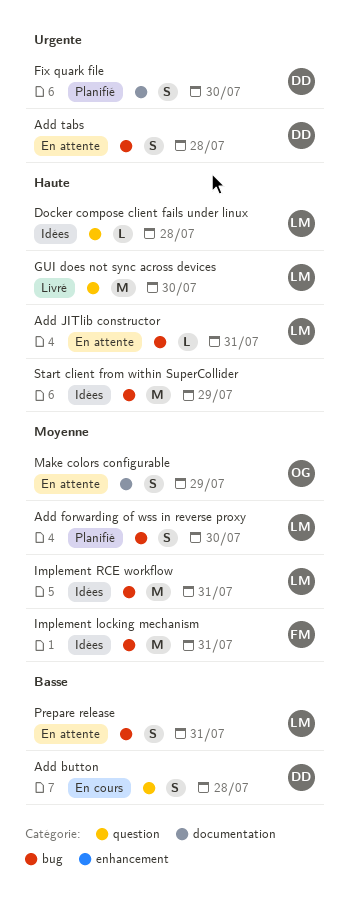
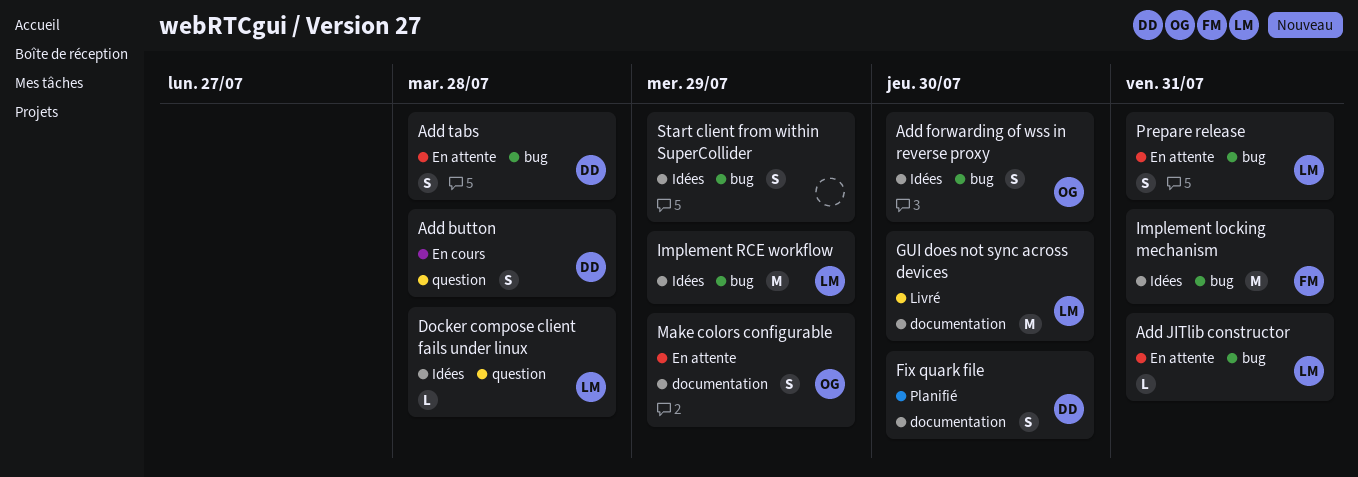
Add forwarding of wss in reverse proxy, status: Planifié -> Idées
Add forwarding of wss in reverse proxy, owner: LM -> OG
GUI does not sync across devices, label: question -> documentation
Implement RCE workflow, due: Jul 31 -> Jul 29
Start client from within SuperCollider, estimate: M -> S

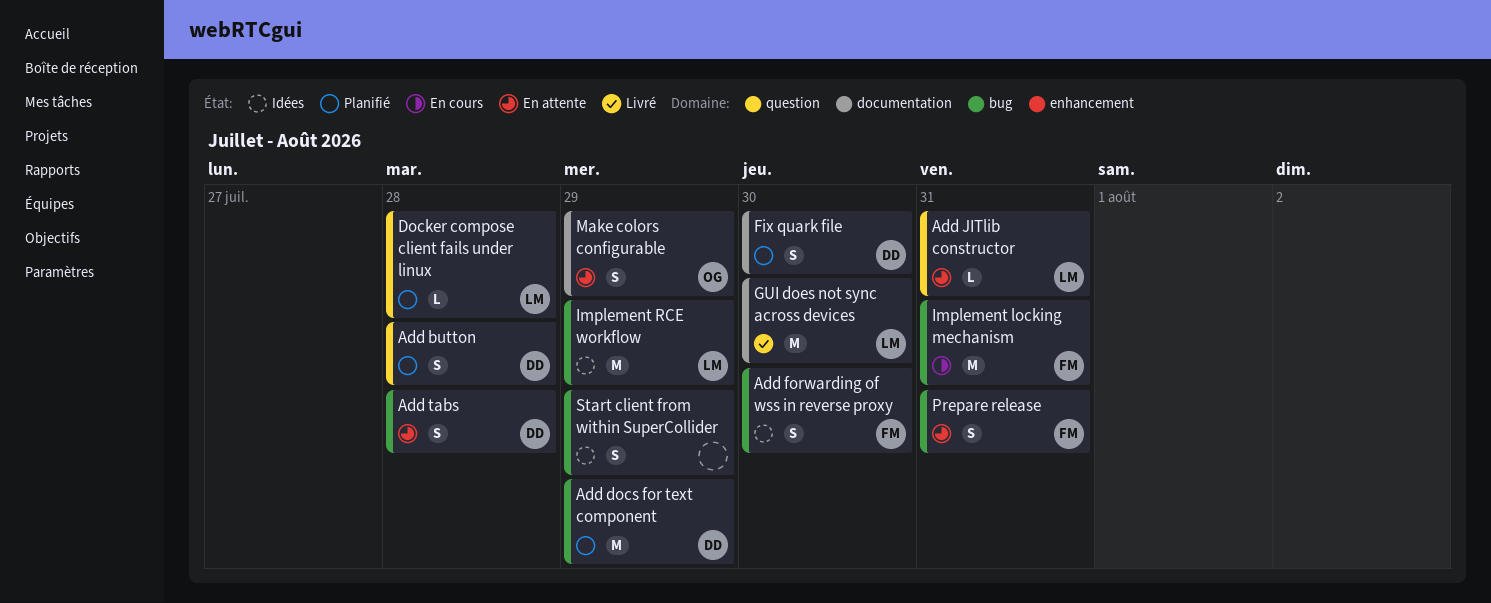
Add button, status: En cours -> Planifié
Add docs for text component: none -> present
Add forwarding of wss in reverse proxy, owner: OG -> FM
Add JITlib constructor, label: bug -> question
Docker compose client fails under linux, status: Idées -> Planifié
Implement locking mechanism, status: Idées -> En cours
Prepare release, owner: LM -> FM

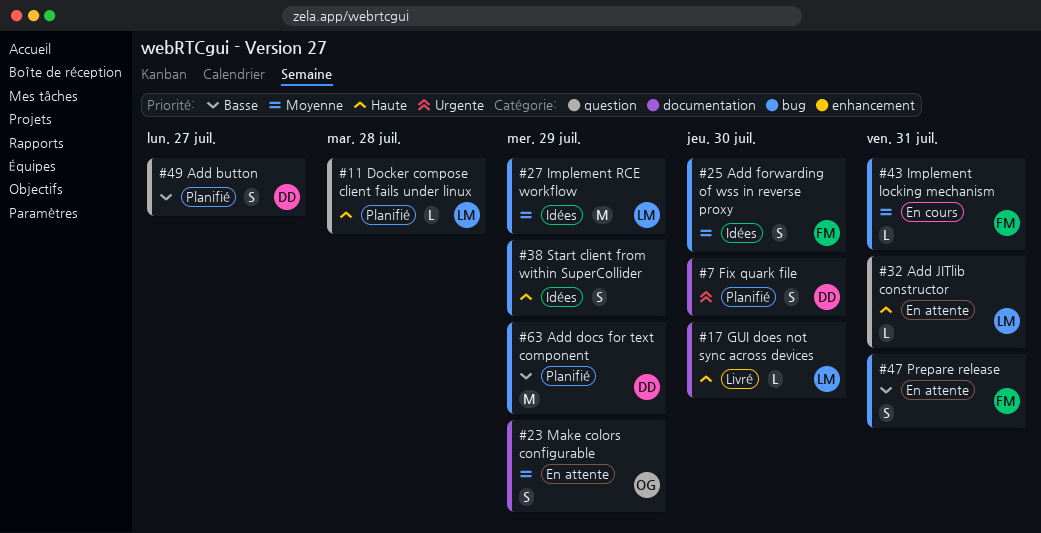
Add button, due: Jul 28 -> Jul 27
Add tabs: present -> none
GUI does not sync across devices, estimate: M -> L
Implement locking mechanism, estimate: M -> L

